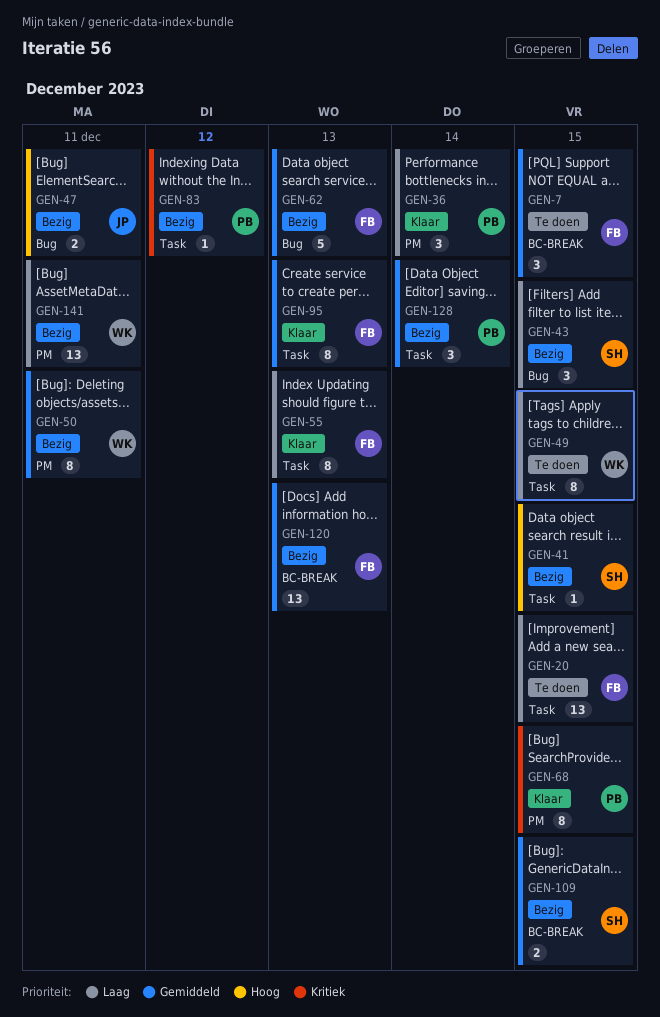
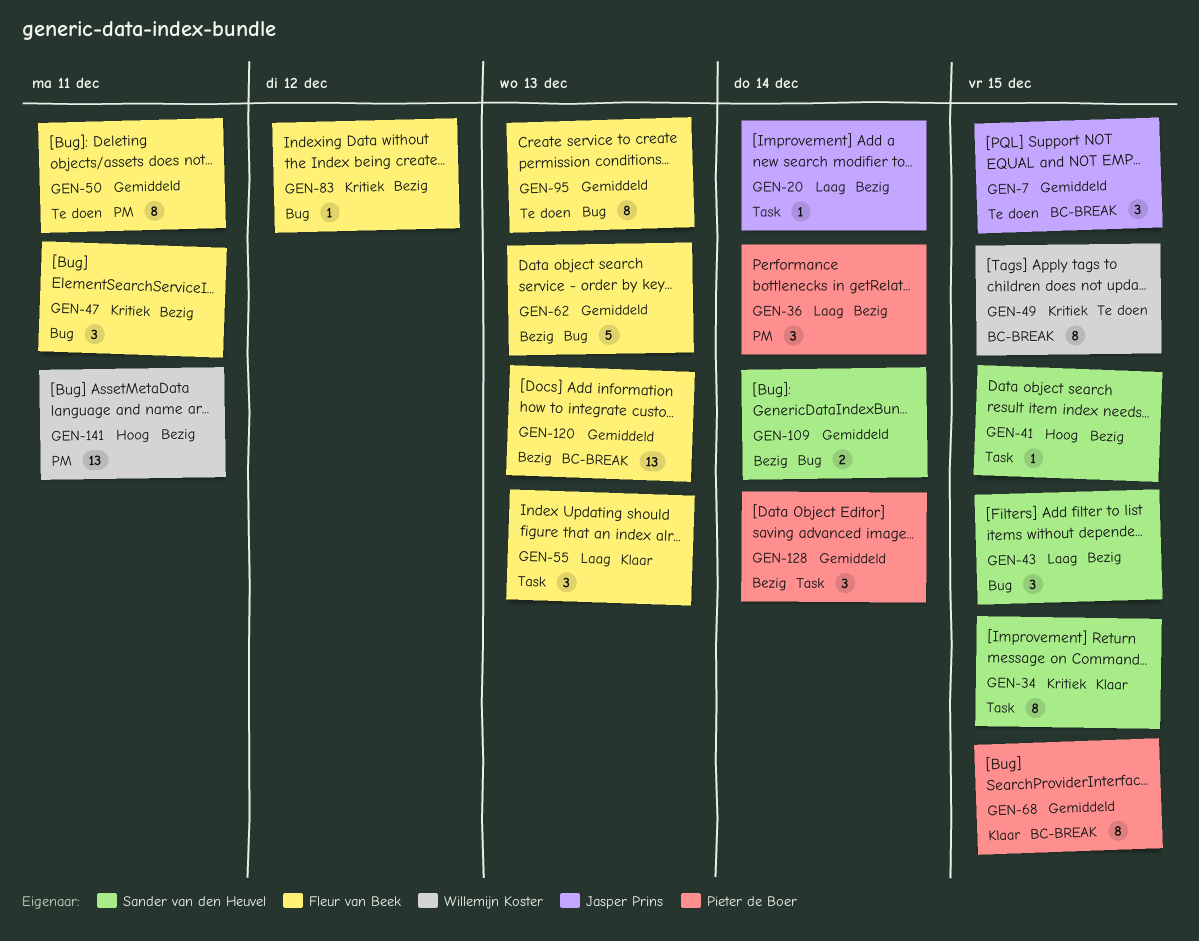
GEN-7, owner: Fleur van Beek -> Jasper Prins
GEN-20, status: Te doen -> Bezig
GEN-20, owner: Fleur van Beek -> Jasper Prins
GEN-20, estimate: 13 -> 1
GEN-20, due: Dec 15 -> Dec 14
GEN-34: none -> present
GEN-36, status: Klaar -> Bezig
GEN-47, owner: Jasper Prins -> Fleur van Beek
GEN-47, priority: Hoog -> Kritiek
GEN-47, estimate: 2 -> 3
GEN-49, priority: Laag -> Kritiek
GEN-49, label: Task -> BC-BREAK
GEN-50, status: Bezig -> Te doen
GEN-50, owner: Willemijn Koster -> Fleur van Beek
GEN-55, estimate: 8 -> 3
GEN-68, priority: Kritiek -> Gemiddeld
GEN-68, label: PM -> BC-BREAK
GEN-83, owner: Pieter de Boer -> Fleur van Beek
GEN-83, label: Task -> Bug
GEN-95, status: Klaar -> Te doen
GEN-95, label: Task -> Bug
GEN-109, label: BC-BREAK -> Bug
GEN-109, due: Dec 15 -> Dec 14
GEN-141, priority: Laag -> Hoog

